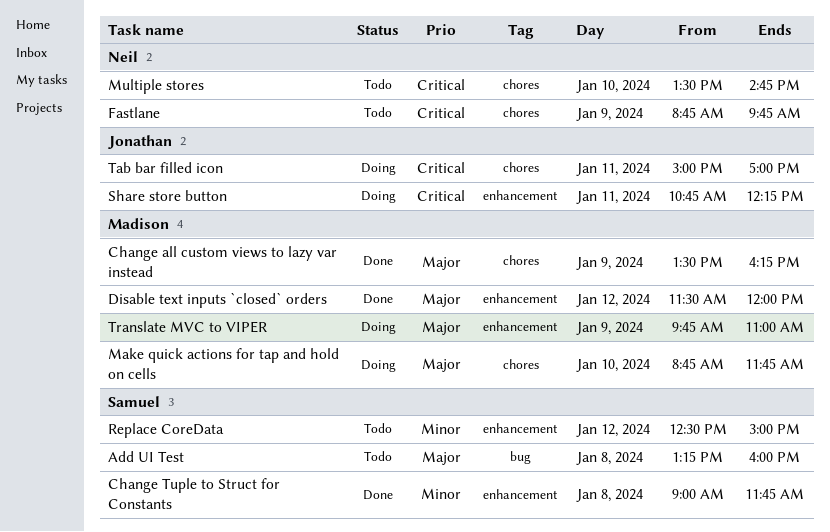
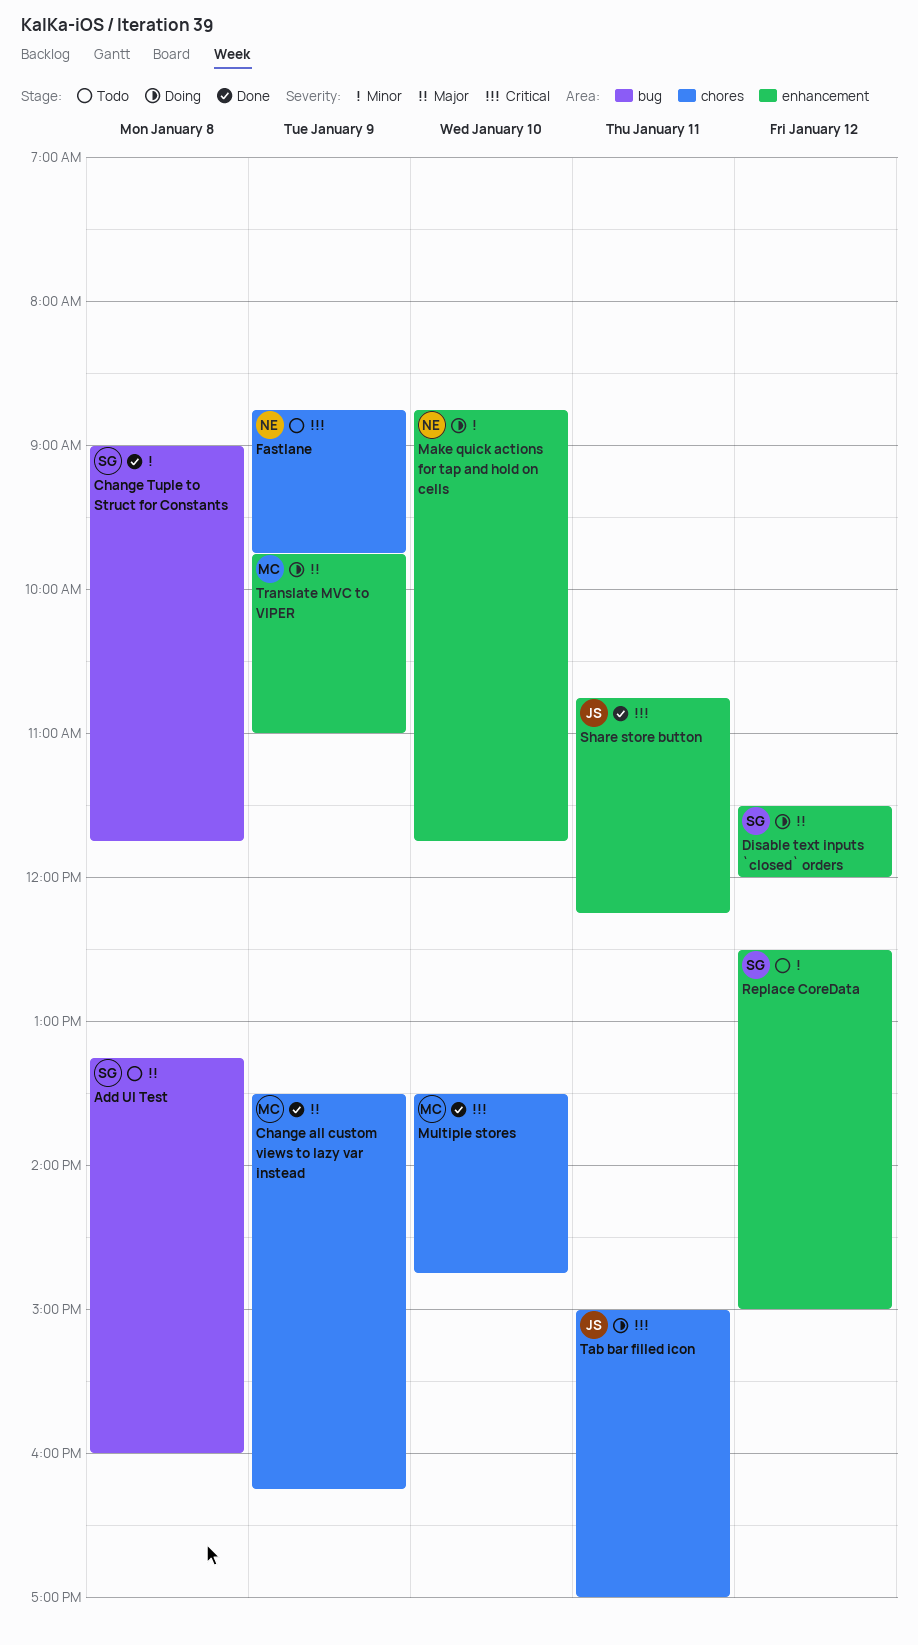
Change Tuple to Struct for Constants, label: enhancement -> bug
Disable text inputs `closed` orders, status: Done -> Doing
Disable text inputs `closed` orders, owner: Madison -> Samuel
Make quick actions for tap and hold on cells, owner: Madison -> Neil
Make quick actions for tap and hold on cells, priority: Major -> Minor
Make quick actions for tap and hold on cells, label: chores -> enhancement
Multiple stores, status: Todo -> Done
Multiple stores, owner: Neil -> Madison
Share store button, status: Doing -> Done

